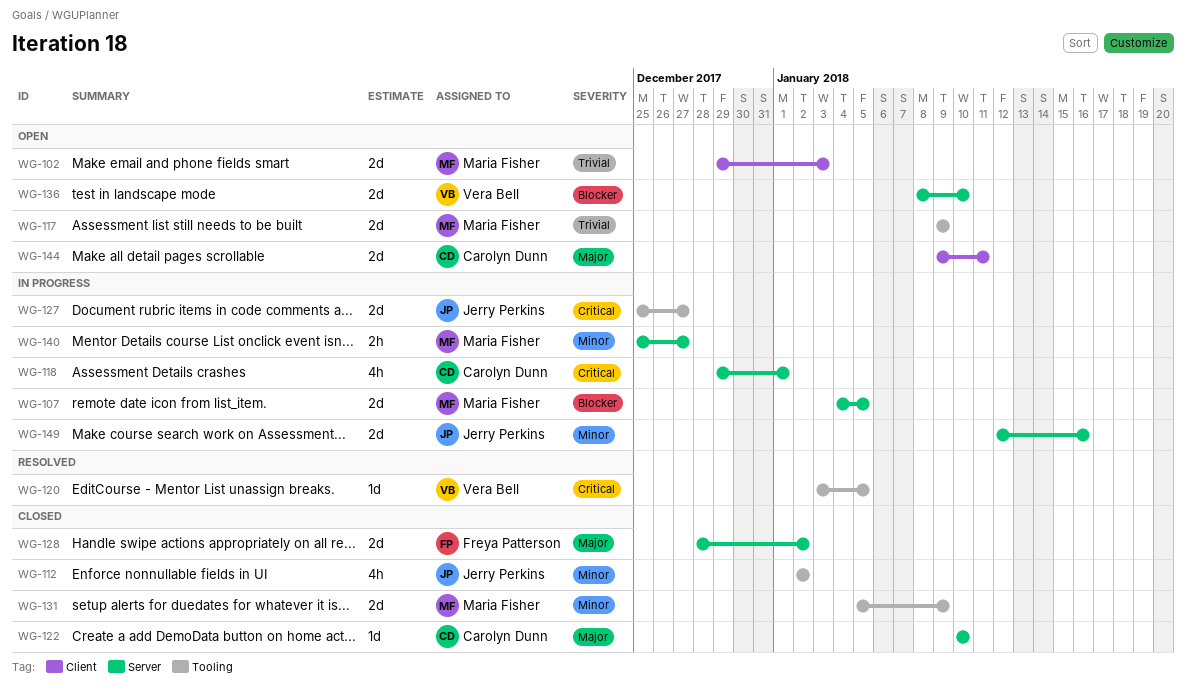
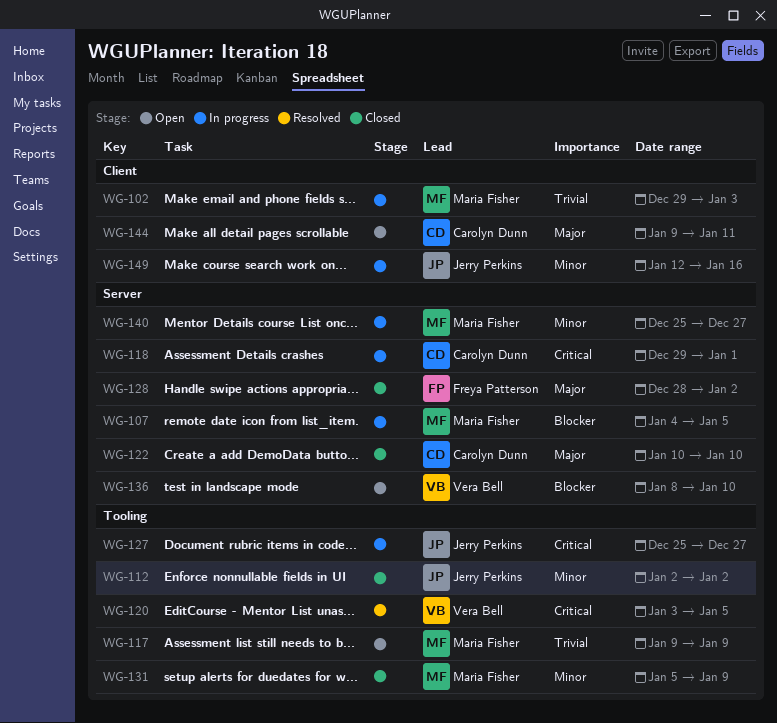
WG-102, status: Open -> In progress
WG-149, label: Server -> Client

